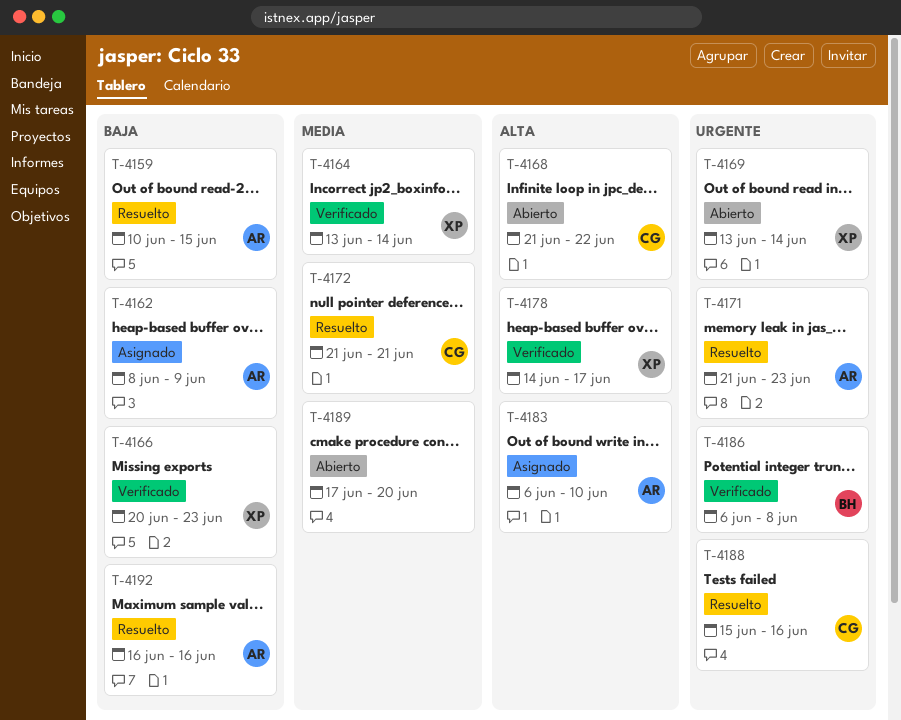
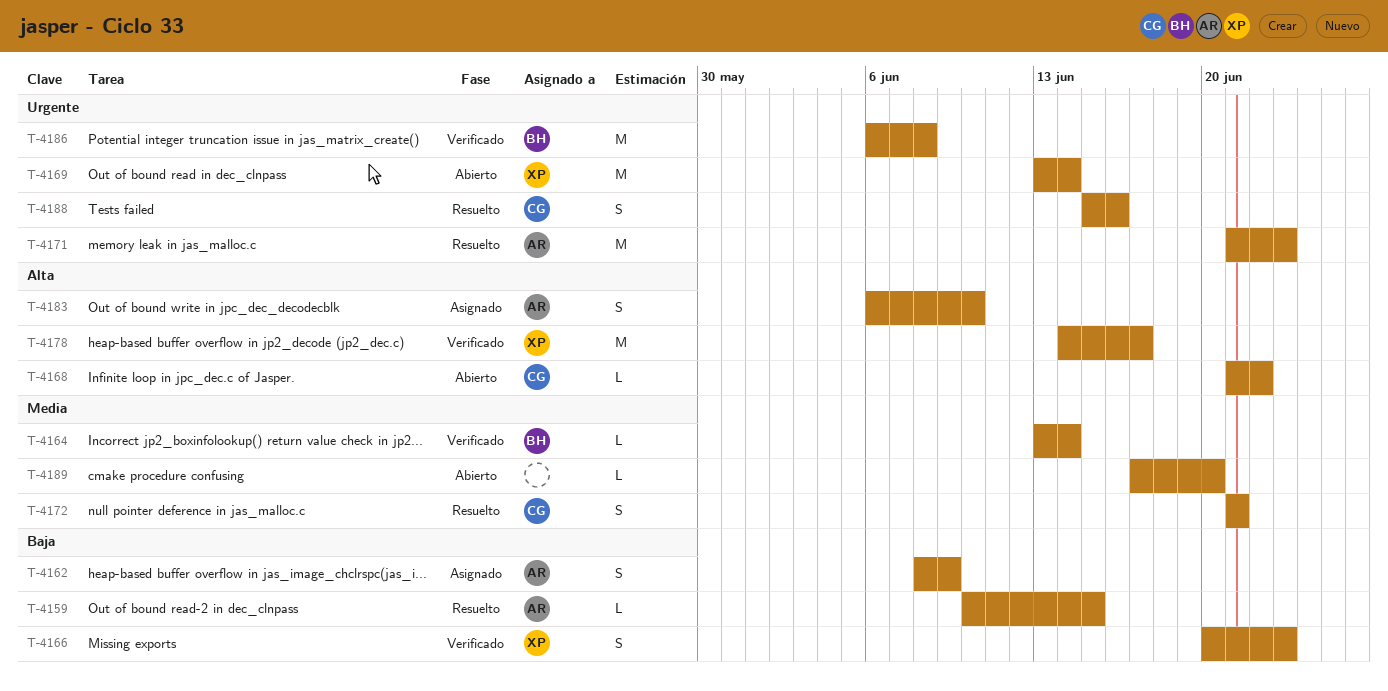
T-4164, owner: XP -> BH
T-4192: present -> none

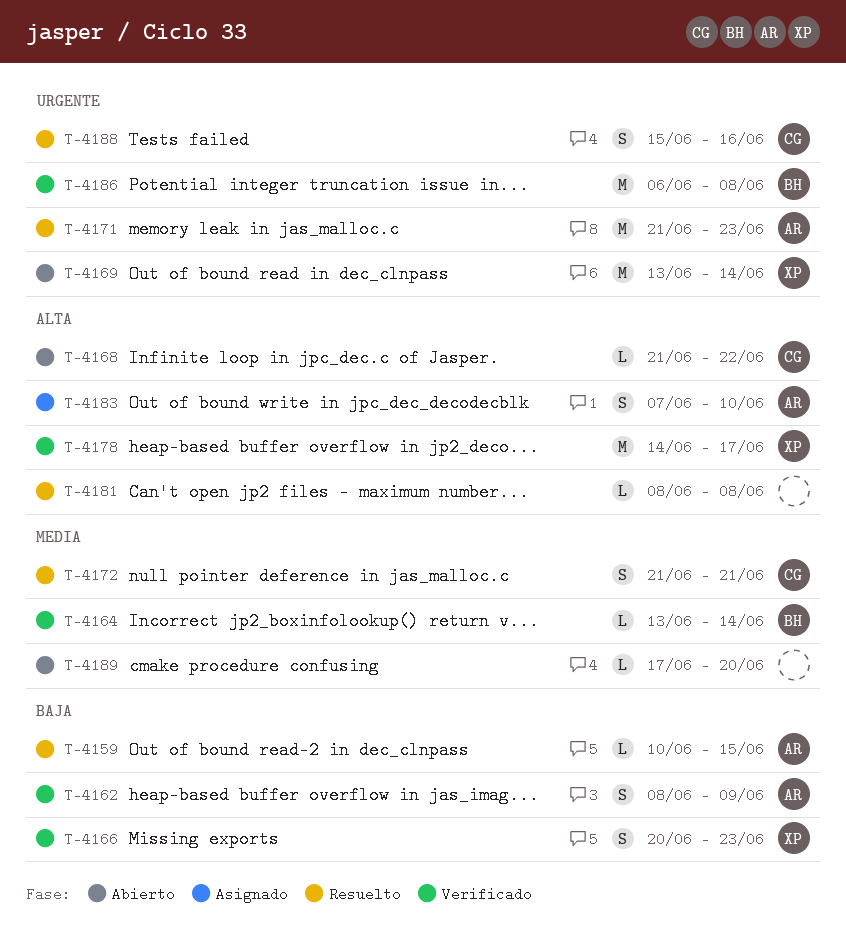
T-4162, status: Asignado -> Verificado
T-4181: none -> present
T-4183, start: Jun 6 -> Jun 7

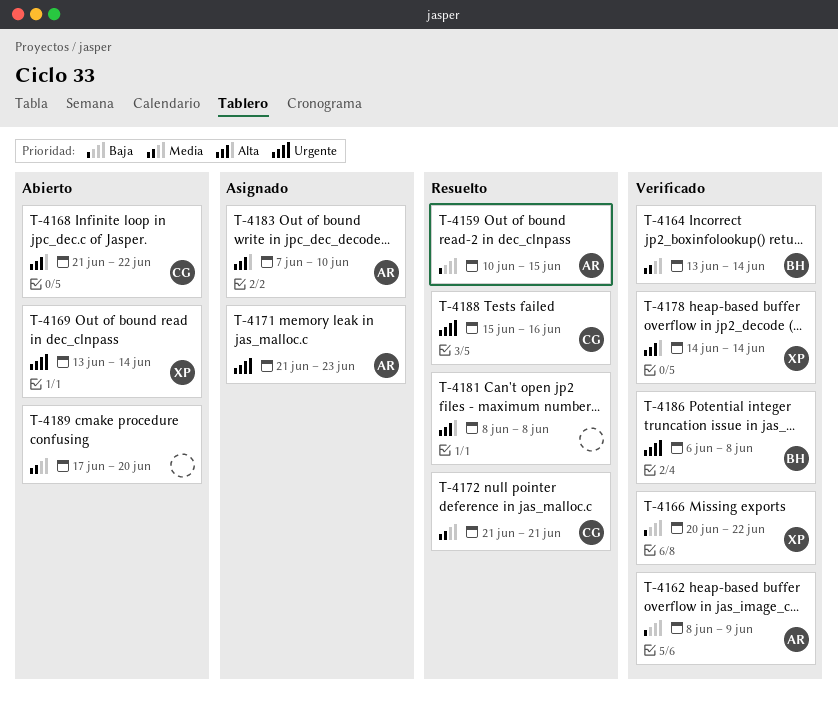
T-4166, due: Jun 23 -> Jun 22
T-4171, status: Resuelto -> Asignado
T-4178, due: Jun 17 -> Jun 14

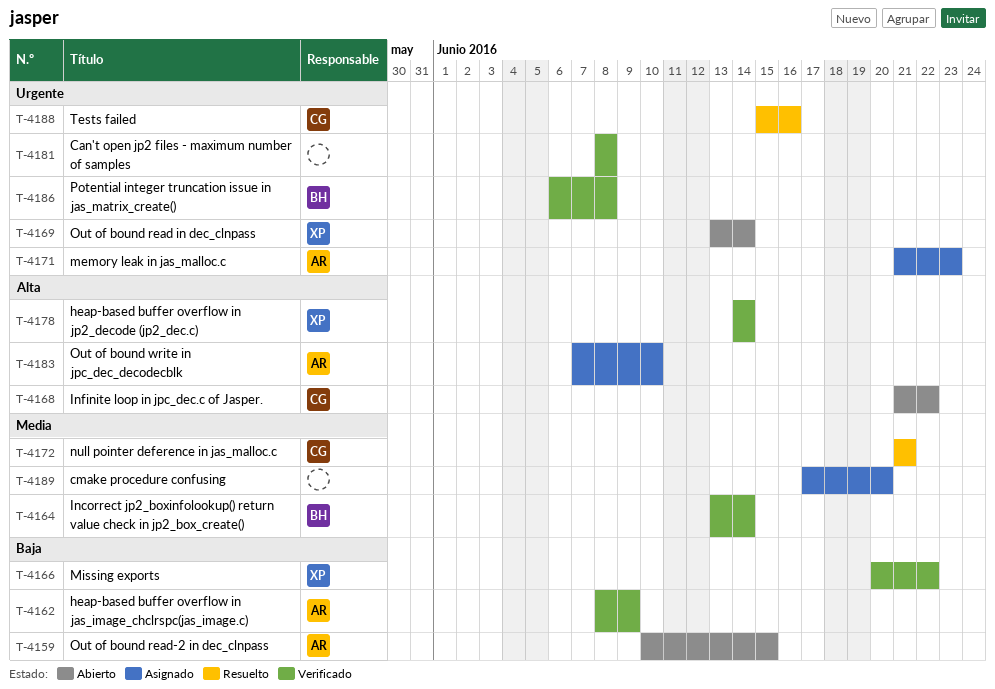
T-4159, status: Resuelto -> Abierto
T-4181, status: Resuelto -> Verificado
T-4181, priority: Alta -> Urgente
T-4189, status: Abierto -> Asignado

